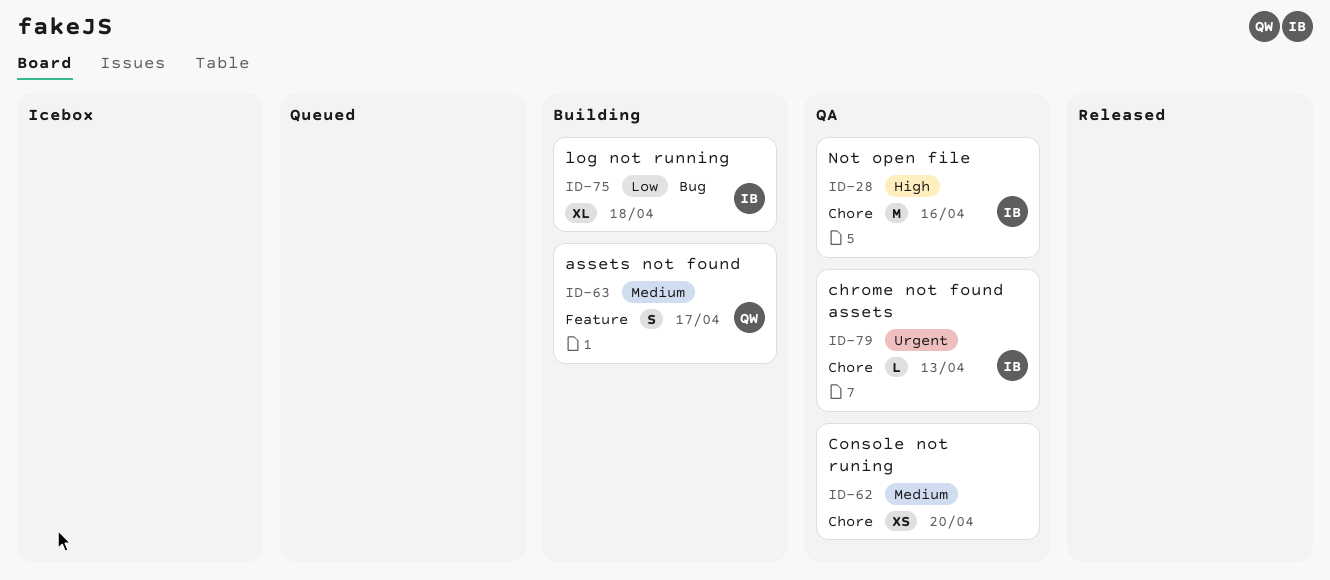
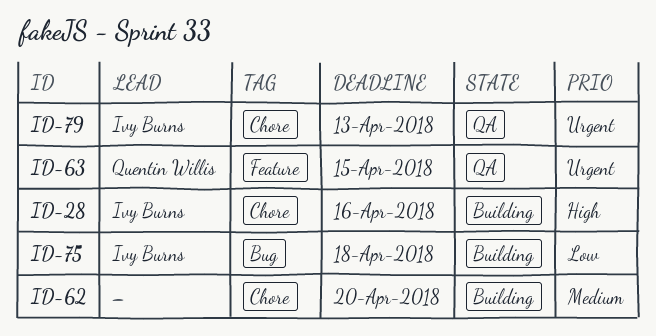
ID-28, status: QA -> Building
ID-62, status: QA -> Building
ID-63, status: Building -> QA
ID-63, priority: Medium -> Urgent
ID-63, due: Apr 17 -> Apr 15

